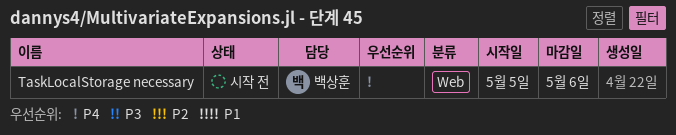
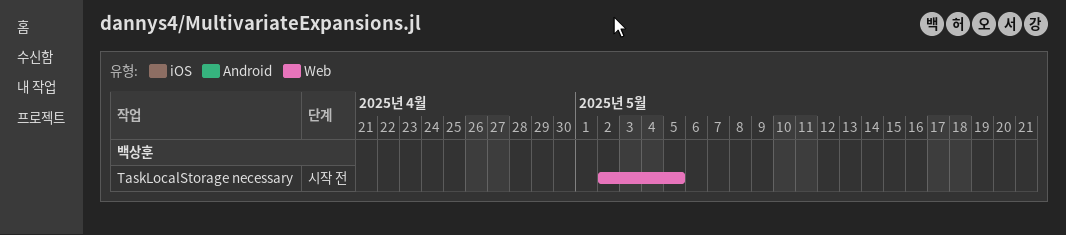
TaskLocalStorage necessary, start: May 5 -> May 2
TaskLocalStorage necessary, due: May 6 -> May 5

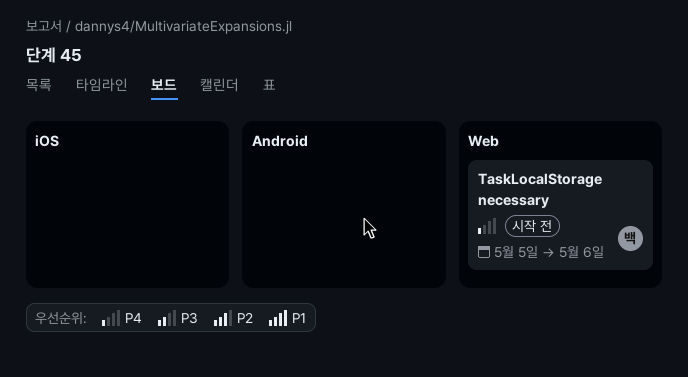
TaskLocalStorage necessary, start: May 2 -> May 5
TaskLocalStorage necessary, due: May 5 -> May 6

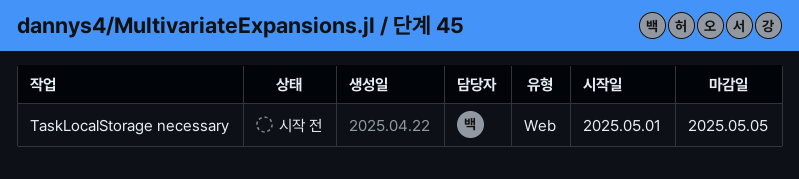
TaskLocalStorage necessary, start: May 5 -> May 1
TaskLocalStorage necessary, due: May 6 -> May 5

